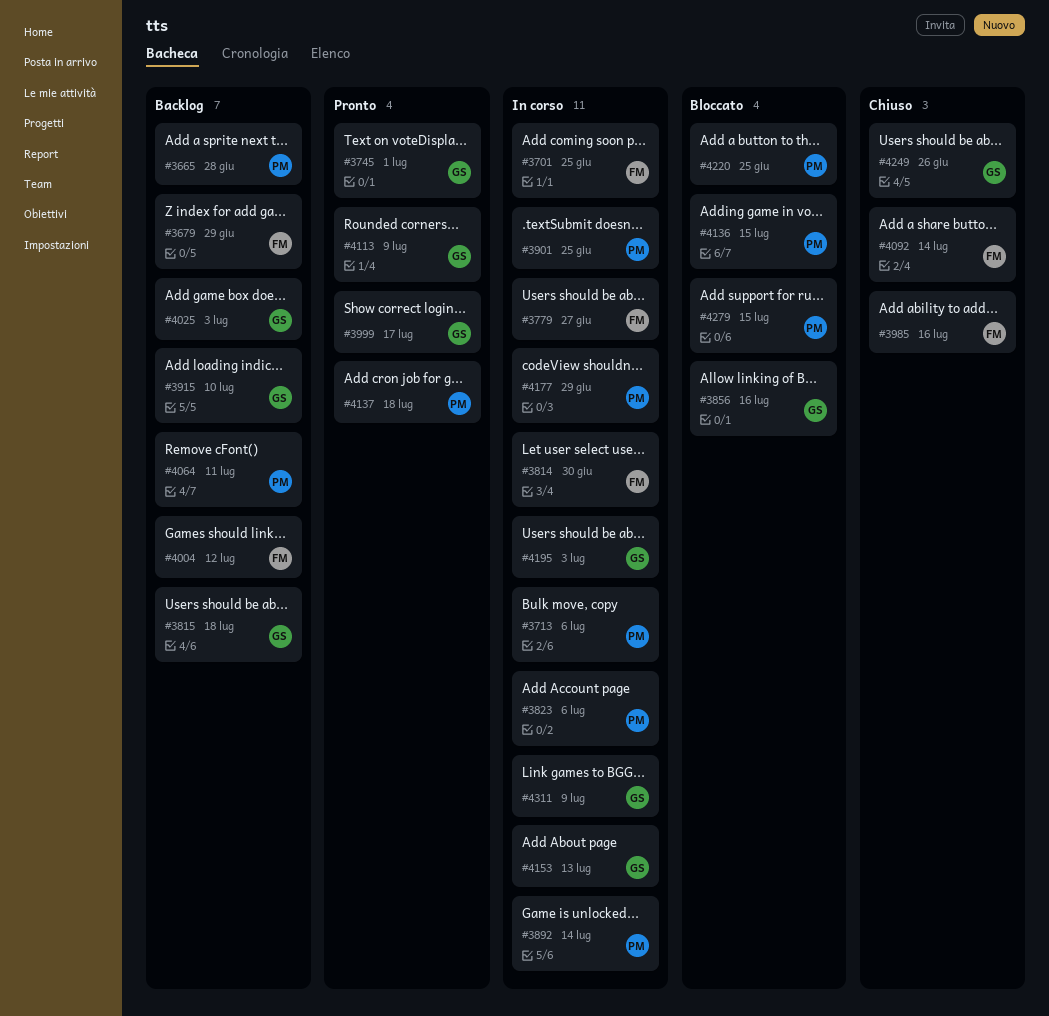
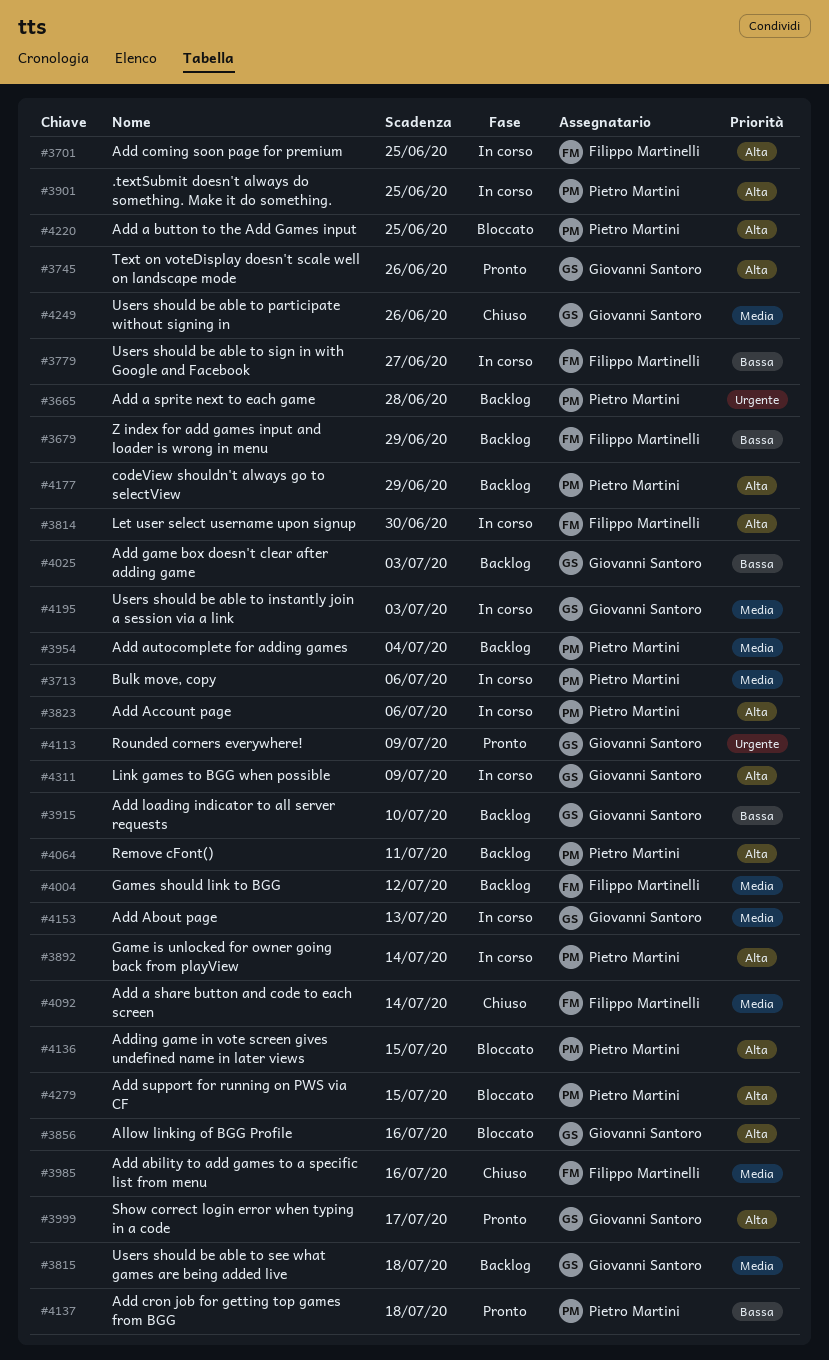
#3745, due: Jul 1 -> Jun 26
#3954: none -> present
#4177, status: In corso -> Backlog

